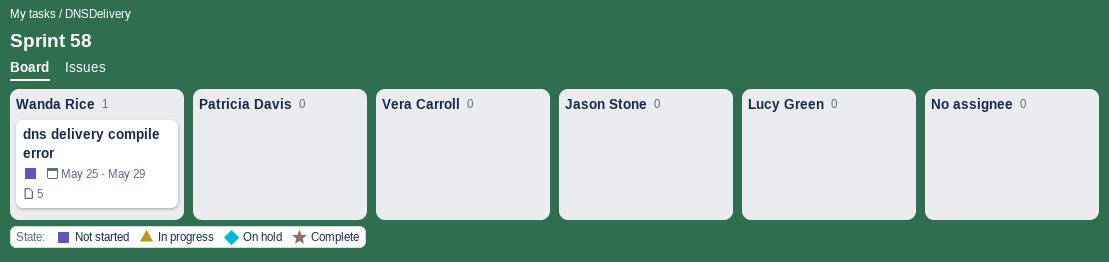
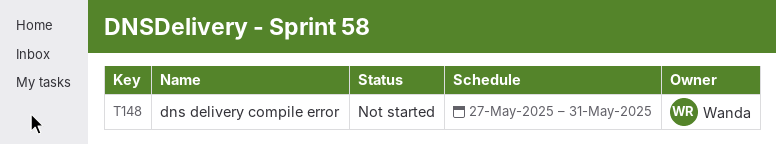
dns delivery compile error, start: May 25 -> May 27
dns delivery compile error, due: May 29 -> May 31

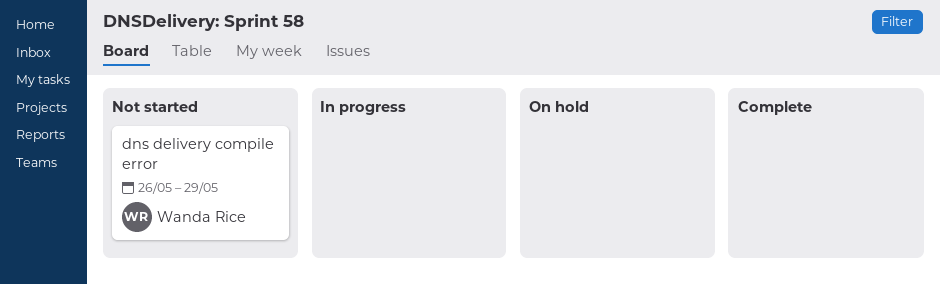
dns delivery compile error, start: May 27 -> May 26
dns delivery compile error, due: May 31 -> May 29

